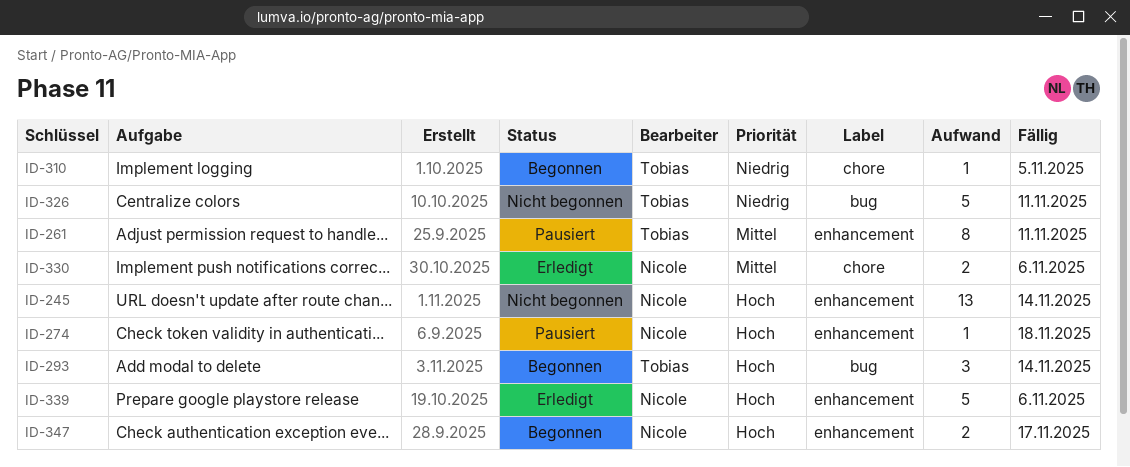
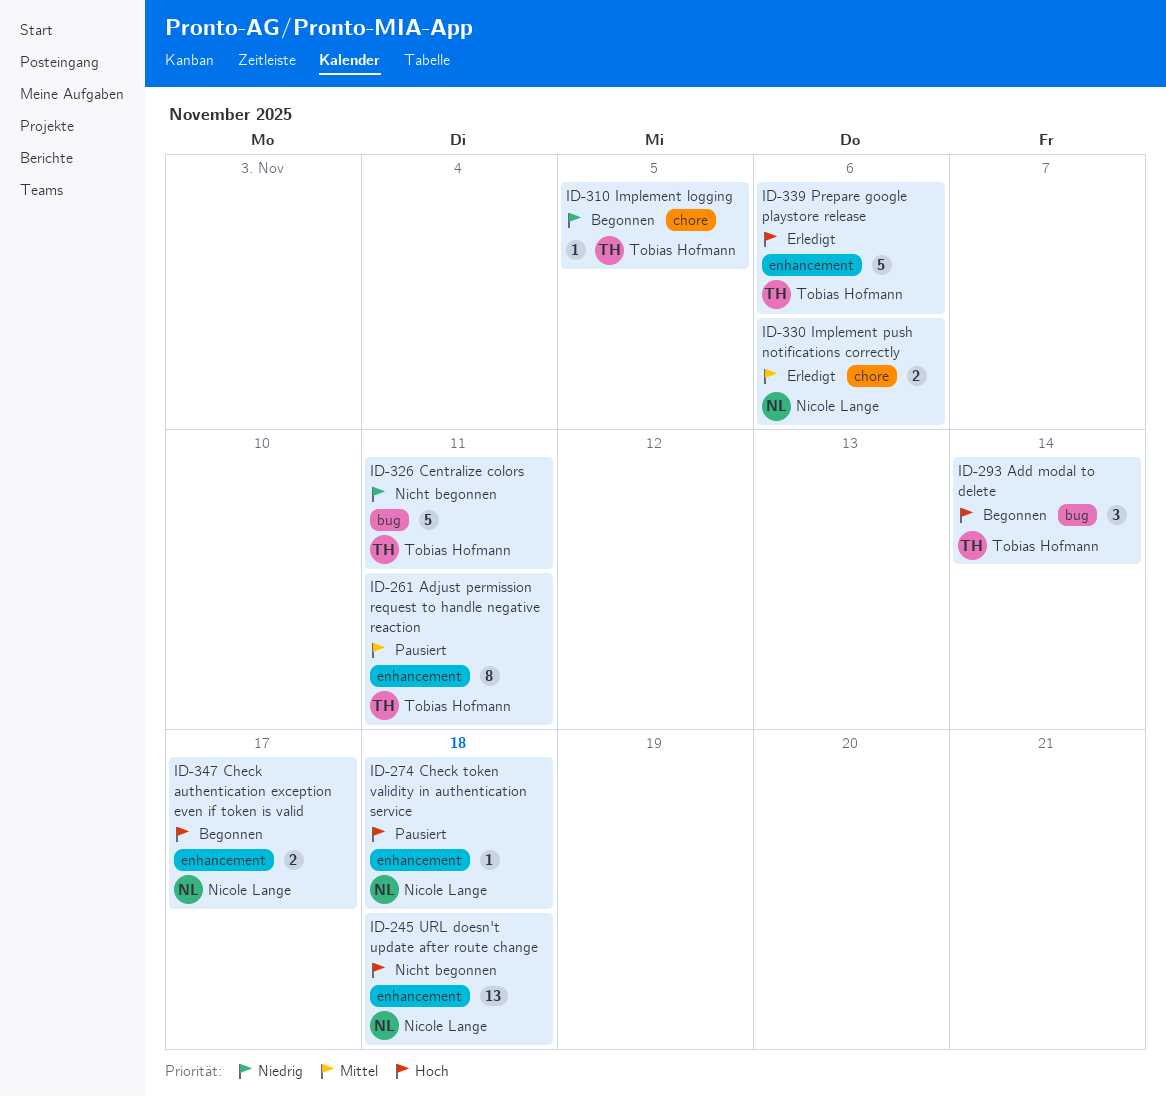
ID-245, due: Nov 14 -> Nov 18
ID-339, owner: Nicole Lange -> Tobias Hofmann

